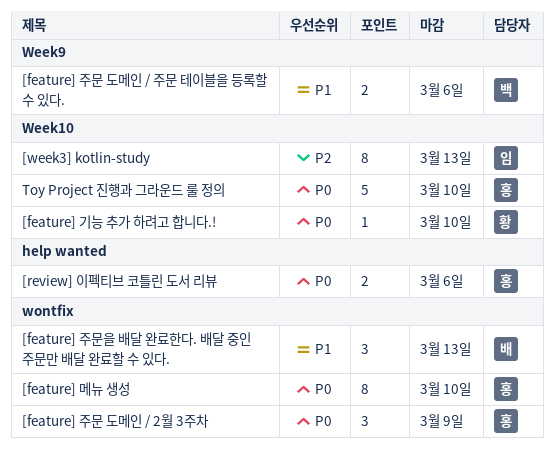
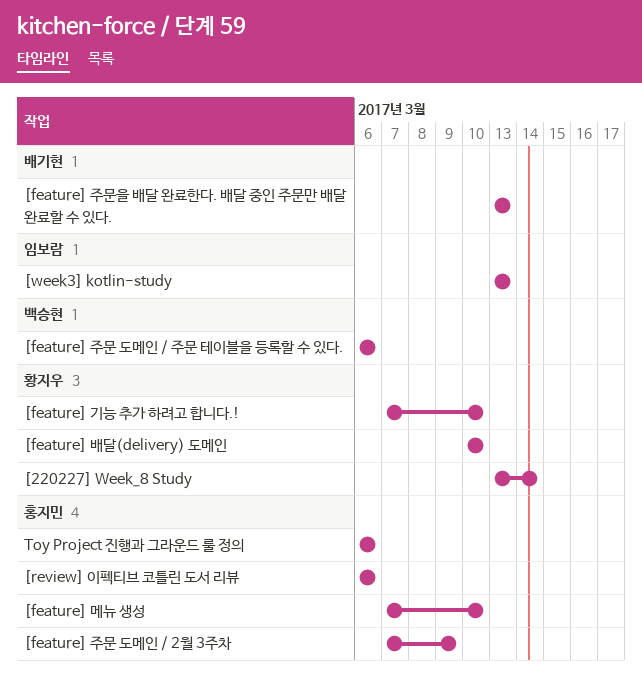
[220227] Week_8 Study: none -> present
[feature] 배달(delivery) 도메인: none -> present
Toy Project 진행과 그라운드 룰 정의, due: Mar 10 -> Mar 6

